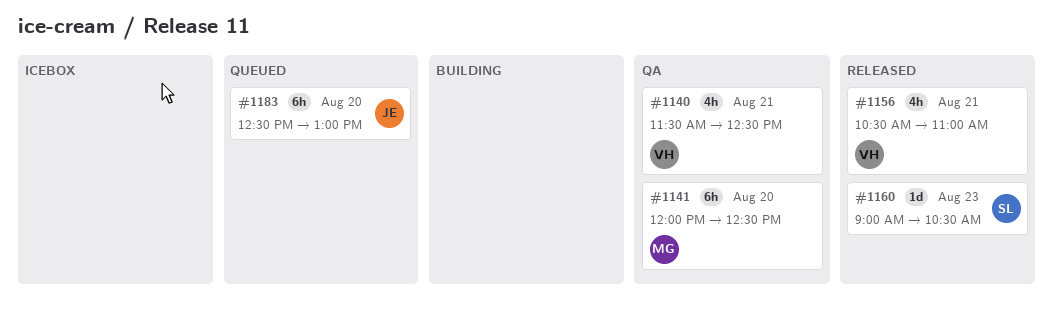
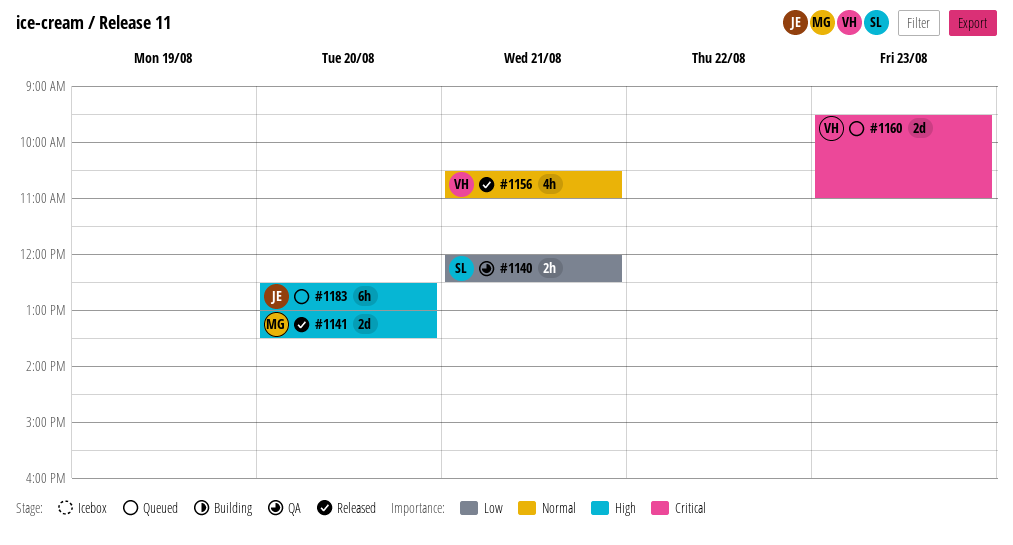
#1140, owner: VH -> SL
#1140, estimate: 4h -> 2h
#1140, begins: 11:30 -> 12:00
#1141, status: QA -> Released
#1141, estimate: 6h -> 2d
#1141, begins: 12:00 -> 13:00
#1141, ends: 12:30 -> 13:30
#1160, status: Released -> Queued
#1160, owner: SL -> VH
#1160, estimate: 1d -> 2d
#1160, begins: 09:00 -> 09:30
#1160, ends: 10:30 -> 11:00

